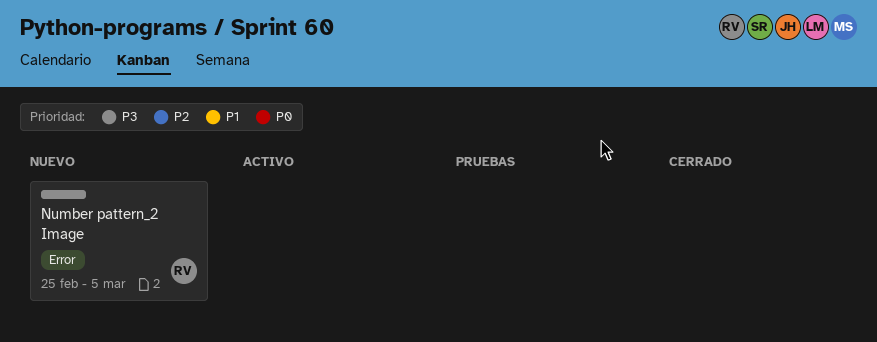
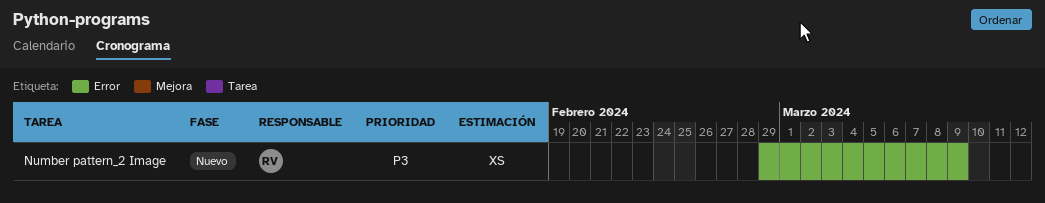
Number pattern_2 Image, start: Feb 25 -> Feb 29
Number pattern_2 Image, due: Mar 5 -> Mar 9

